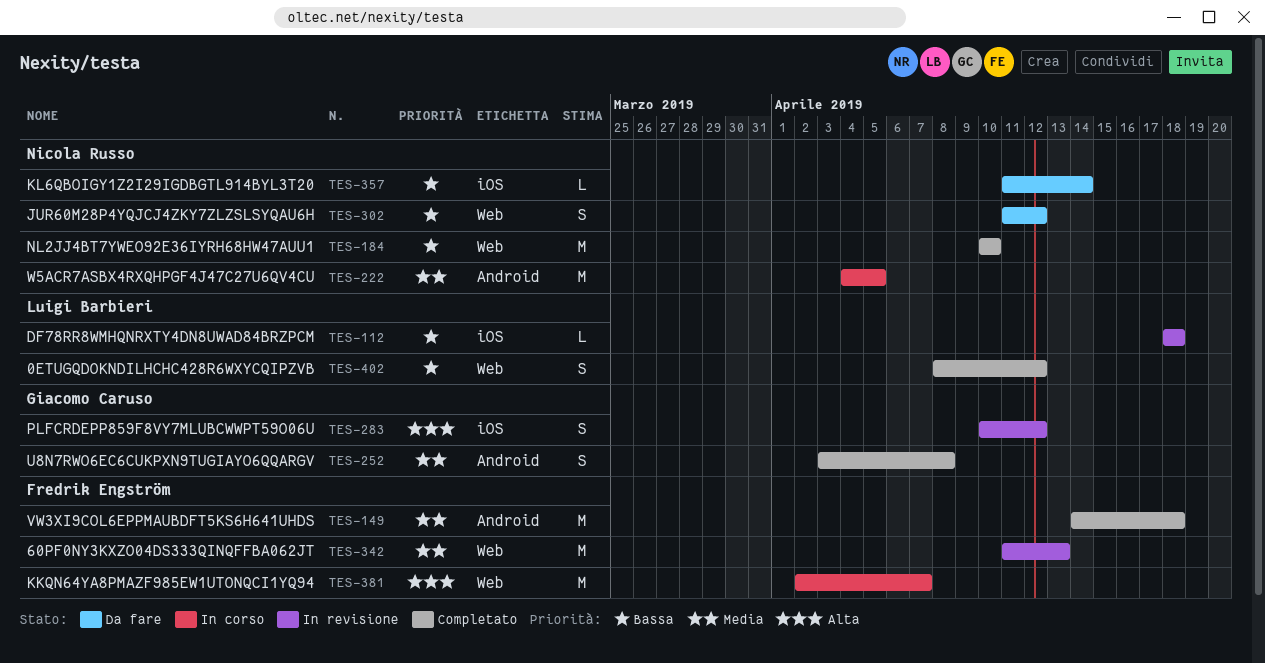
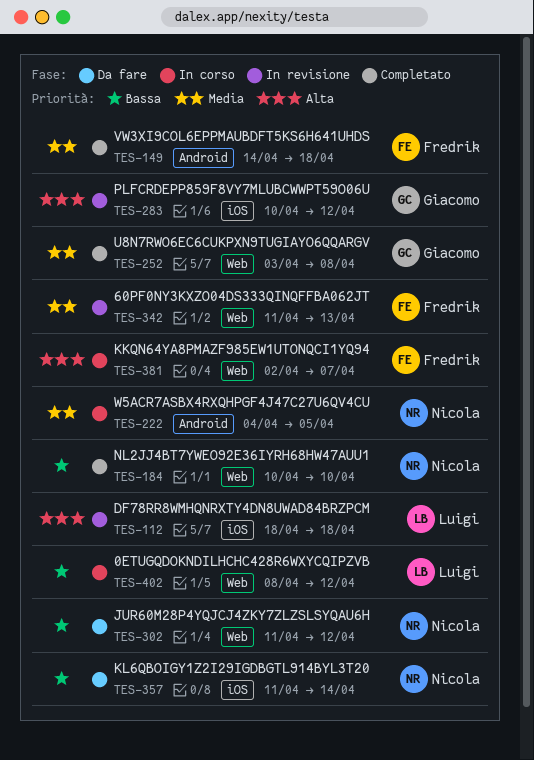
TES-112, priority: Bassa -> Alta
TES-252, label: Android -> Web
TES-402, status: Completato -> In corso

